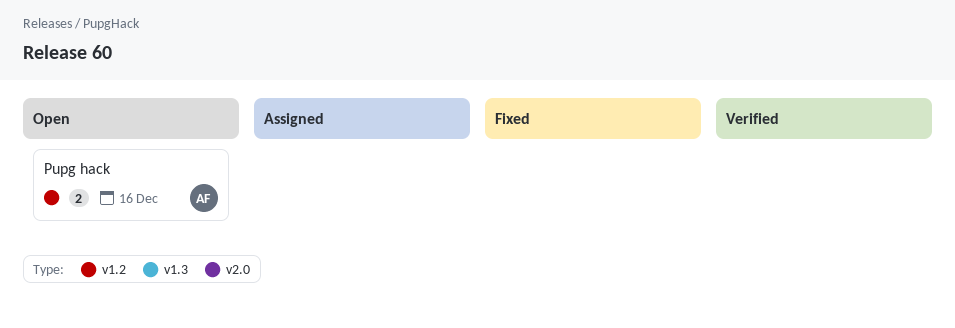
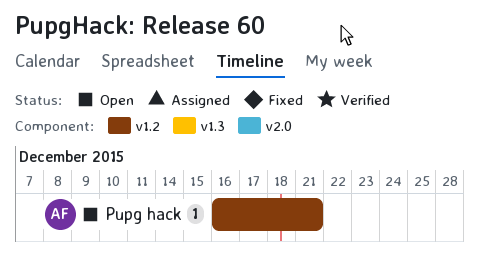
Pupg hack, estimate: 2 -> 1
Pupg hack, due: Dec 16 -> Dec 21

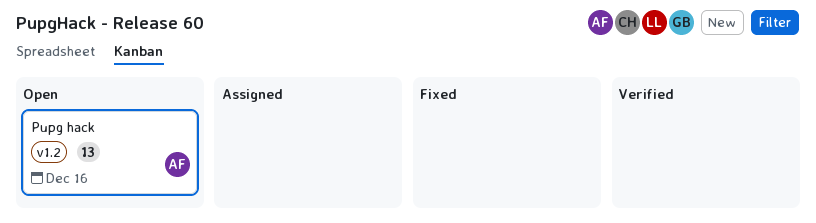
Pupg hack, estimate: 1 -> 13
Pupg hack, due: Dec 21 -> Dec 16

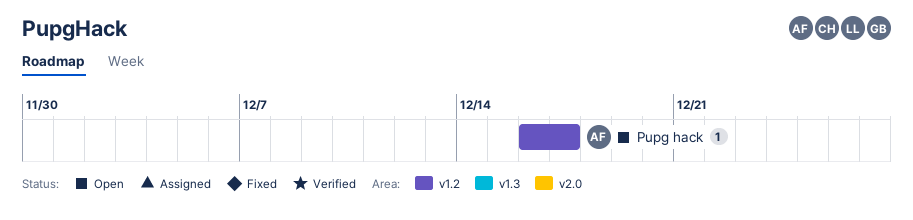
Pupg hack, estimate: 13 -> 1
Pupg hack, due: Dec 16 -> Dec 17

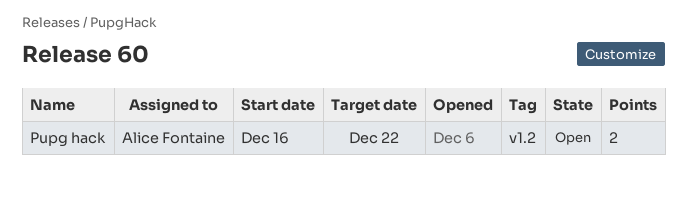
Pupg hack, estimate: 1 -> 2
Pupg hack, due: Dec 17 -> Dec 22

